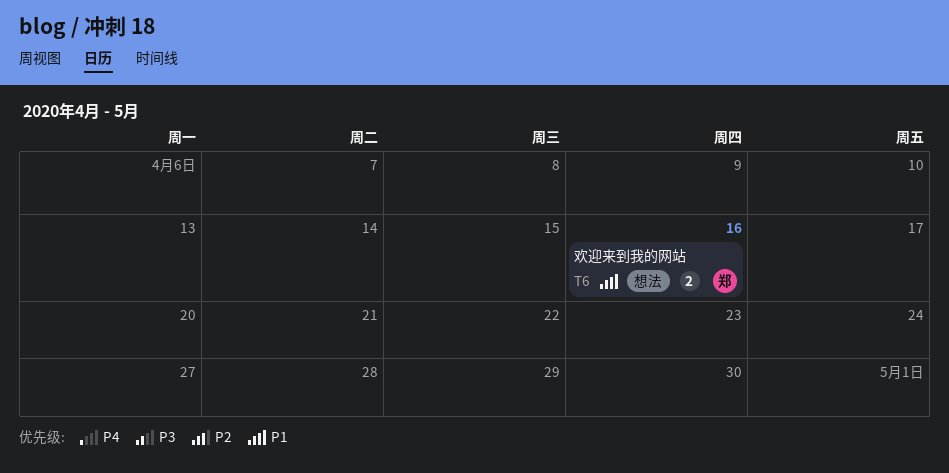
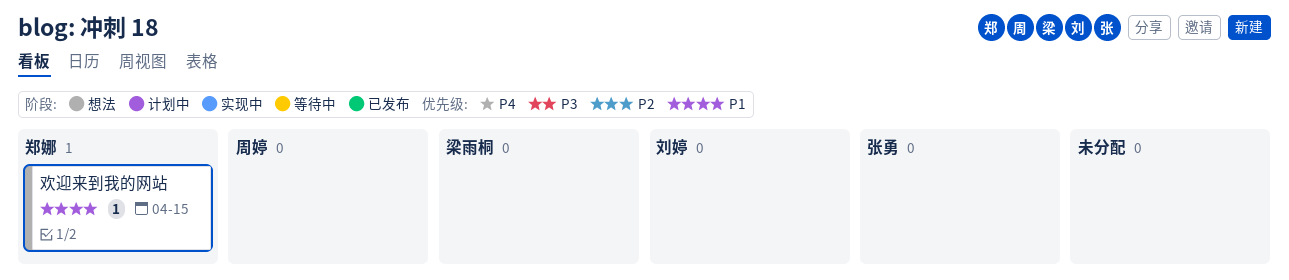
欢迎来到我的网站, estimate: 2 -> 1
欢迎来到我的网站, due: Apr 16 -> Apr 15

